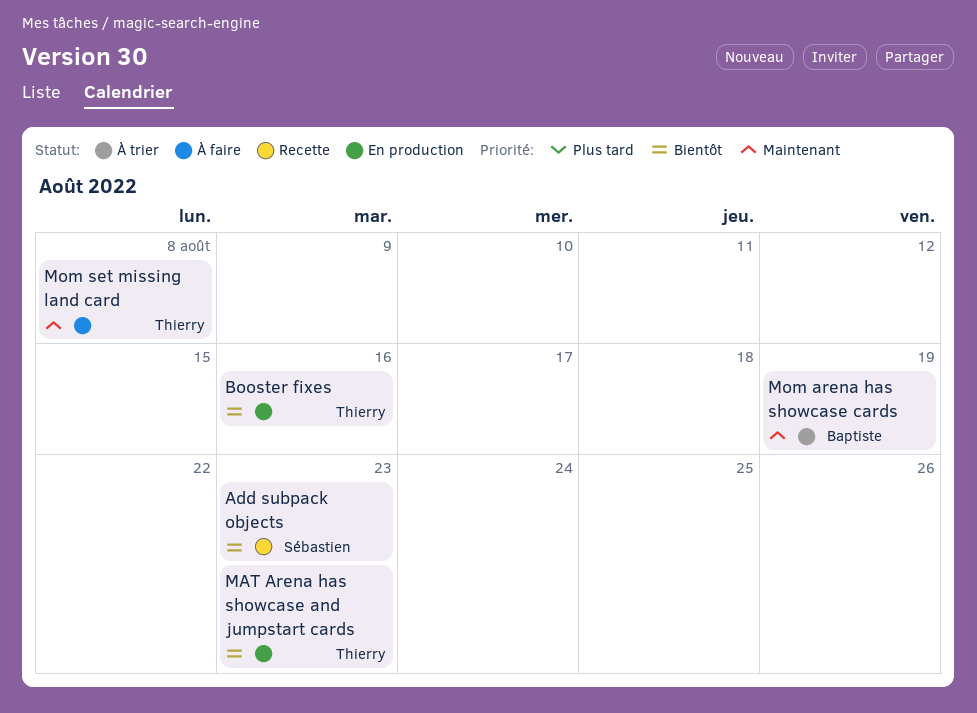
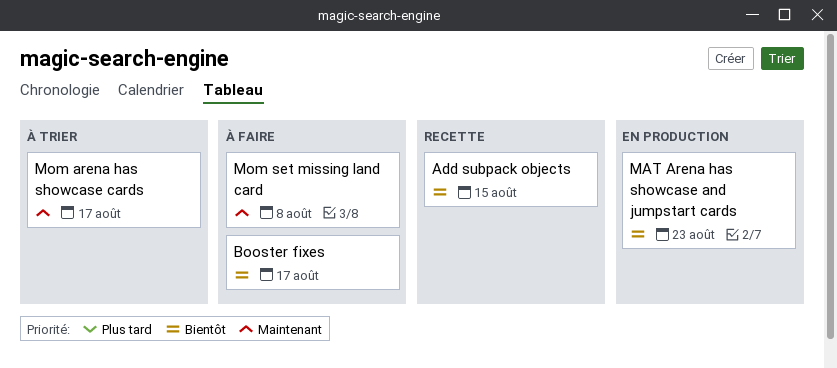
Add subpack objects, due: Aug 23 -> Aug 15
Booster fixes, status: En production -> À faire
Booster fixes, due: Aug 16 -> Aug 17
Mom arena has showcase cards, due: Aug 19 -> Aug 17

